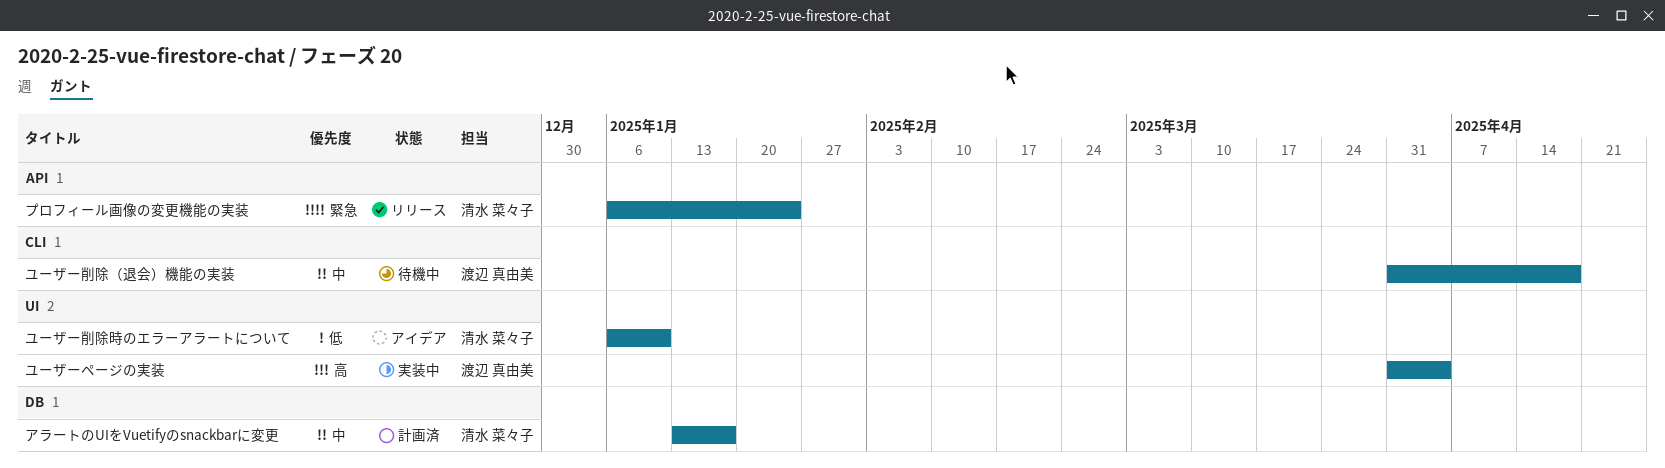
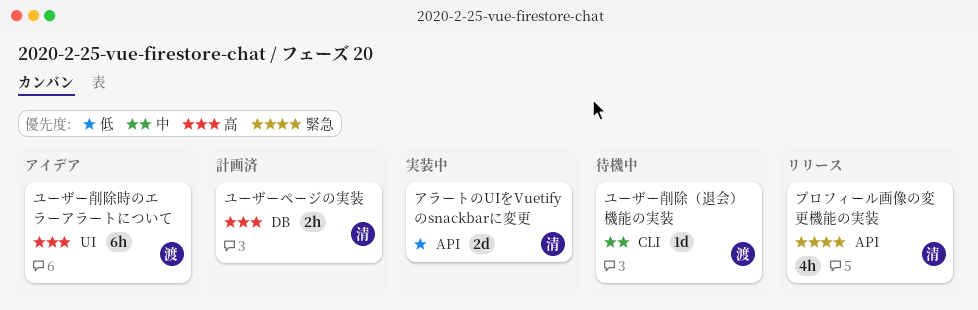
アラートのUIをVuetifyのsnackbarに変更, status: 計画済 -> 実装中
アラートのUIをVuetifyのsnackbarに変更, priority: 中 -> 低
アラートのUIをVuetifyのsnackbarに変更, label: DB -> API
ユーザーページの実装, status: 実装中 -> 計画済
ユーザーページの実装, owner: 渡辺 真由美 -> 清水 菜々子
ユーザーページの実装, label: UI -> DB
ユーザー削除時のエラーアラートについて, owner: 清水 菜々子 -> 渡辺 真由美
ユーザー削除時のエラーアラートについて, priority: 低 -> 高

